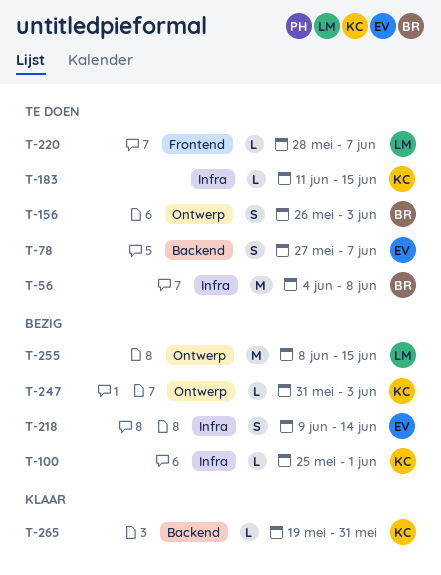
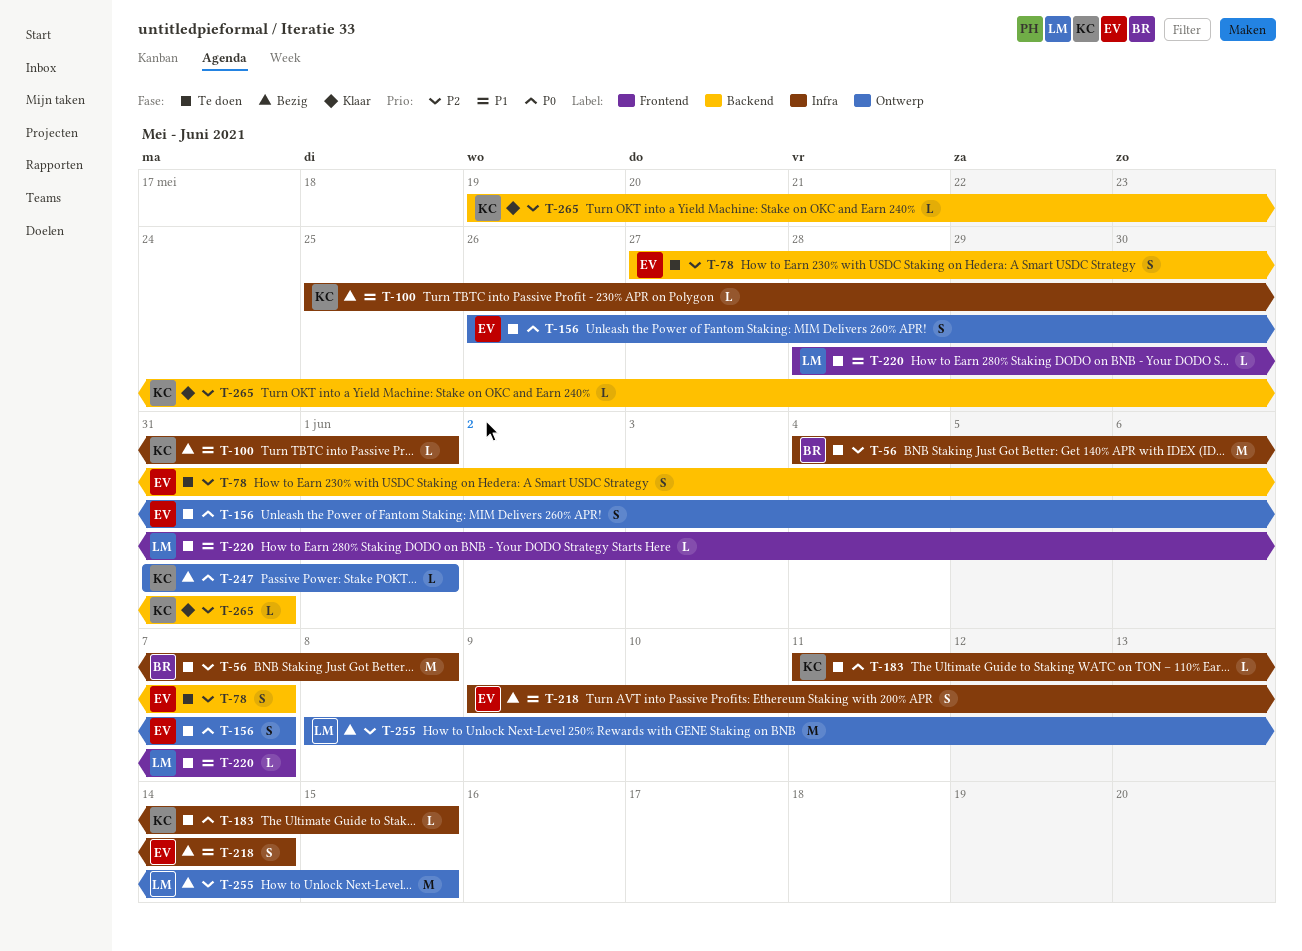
T-156, owner: BR -> EV
T-156, due: Jun 3 -> Jun 7
T-247, due: Jun 3 -> Jun 1

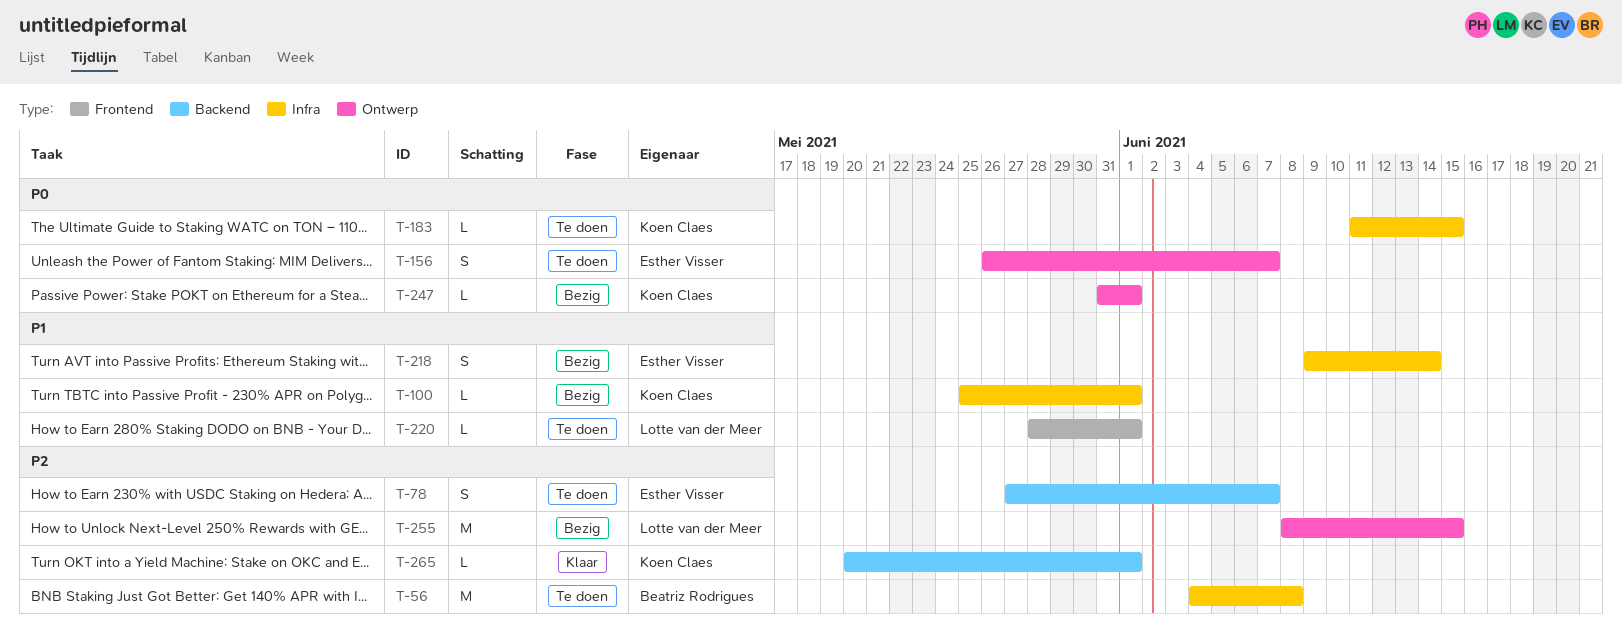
T-220, due: Jun 7 -> Jun 1
T-265, start: May 19 -> May 20
T-265, due: May 31 -> Jun 1

